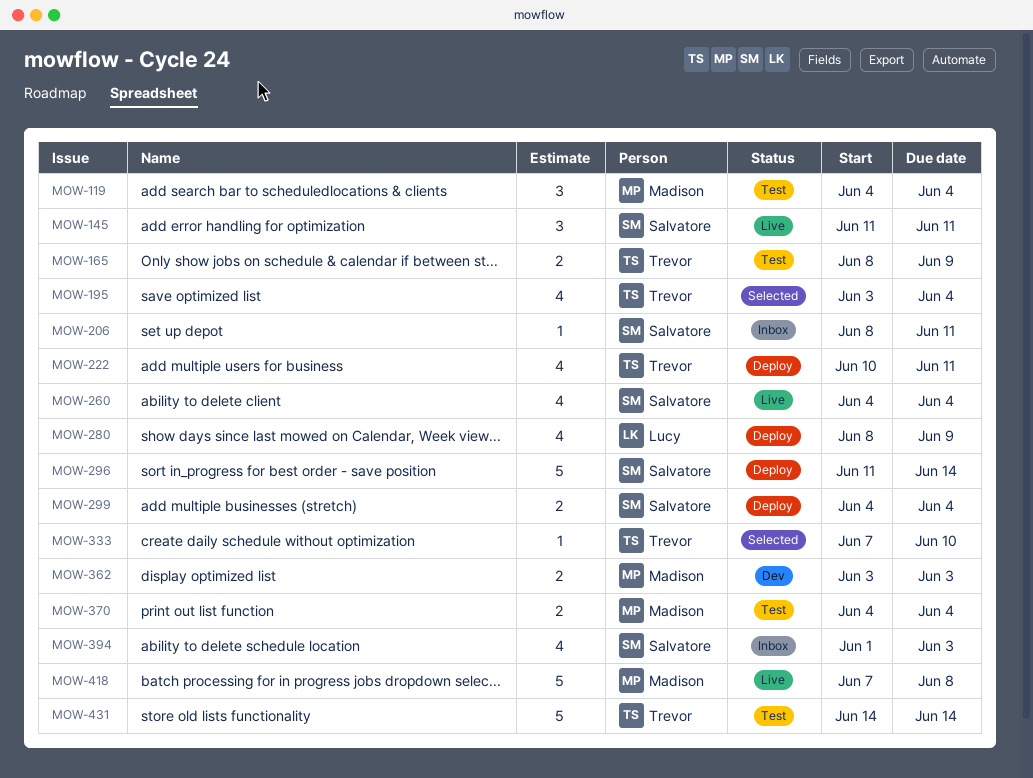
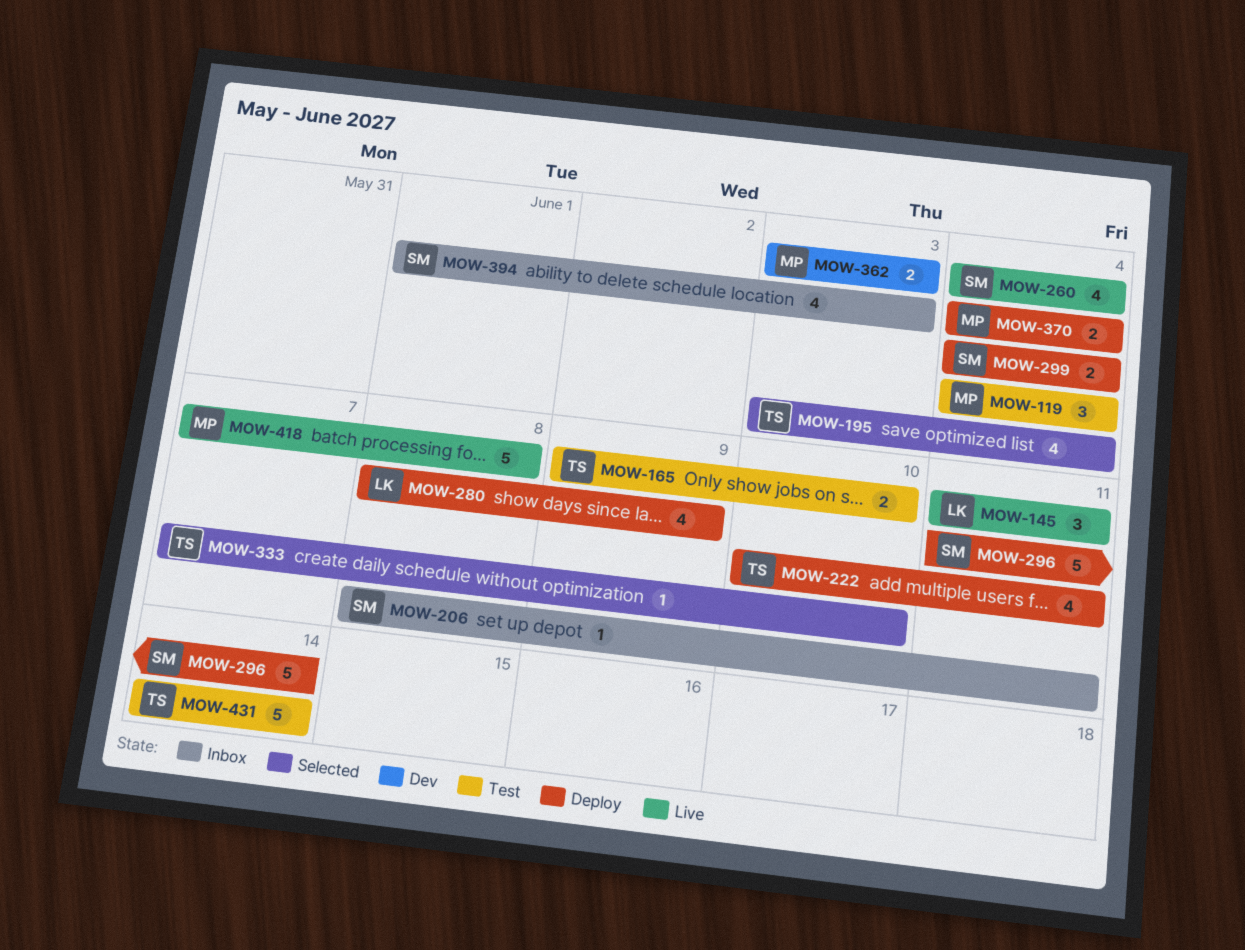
MOW-145, owner: Salvatore -> Lucy
MOW-165, start: Jun 8 -> Jun 9
MOW-165, due: Jun 9 -> Jun 10
MOW-370, status: Test -> Deploy

